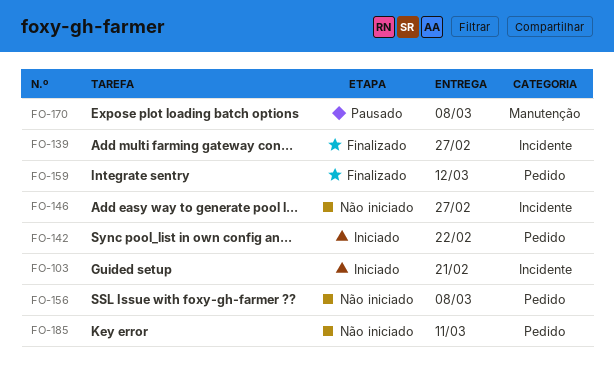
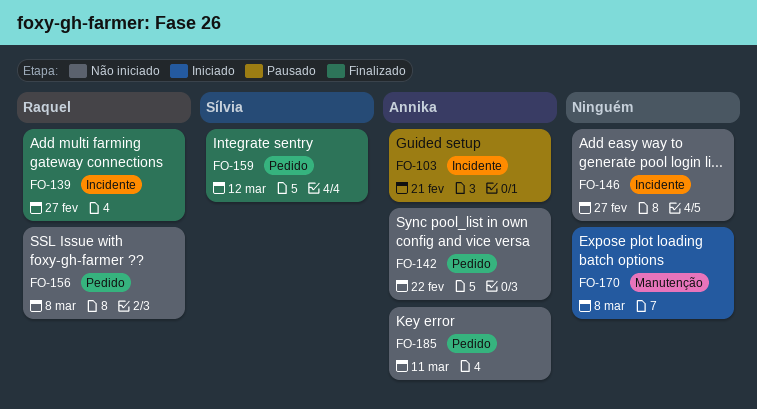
FO-103, status: Iniciado -> Pausado
FO-142, status: Iniciado -> Não iniciado
FO-170, status: Pausado -> Iniciado

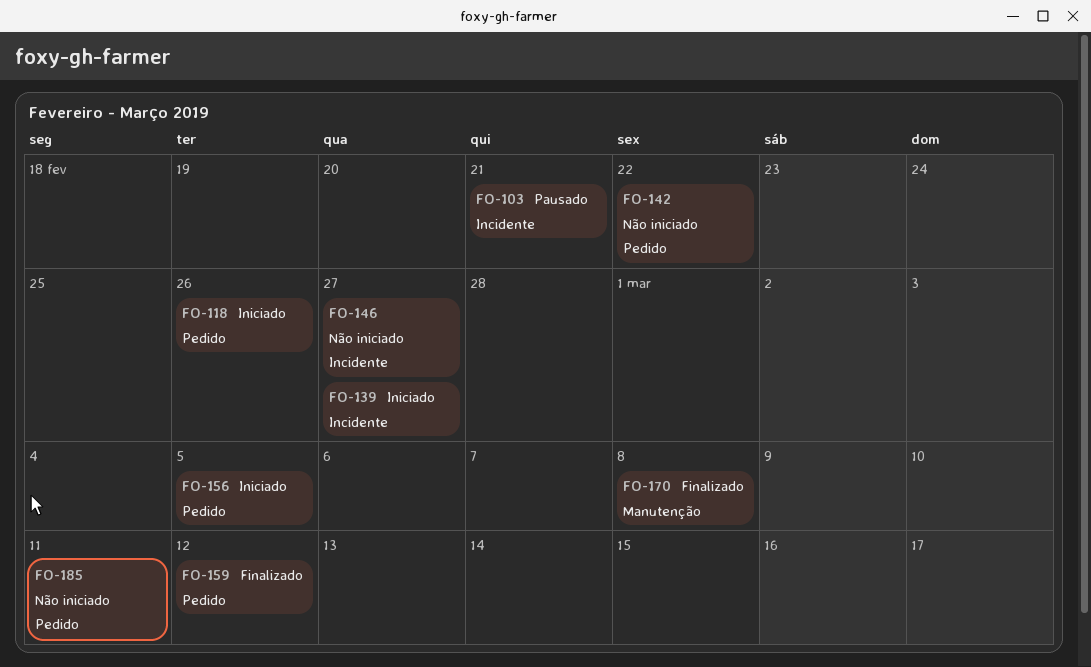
FO-118: none -> present
FO-139, status: Finalizado -> Iniciado
FO-156, status: Não iniciado -> Iniciado
FO-156, due: Mar 8 -> Mar 5
FO-170, status: Iniciado -> Finalizado

